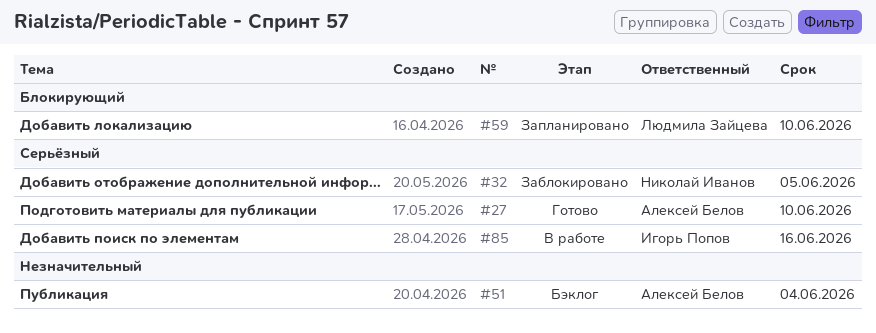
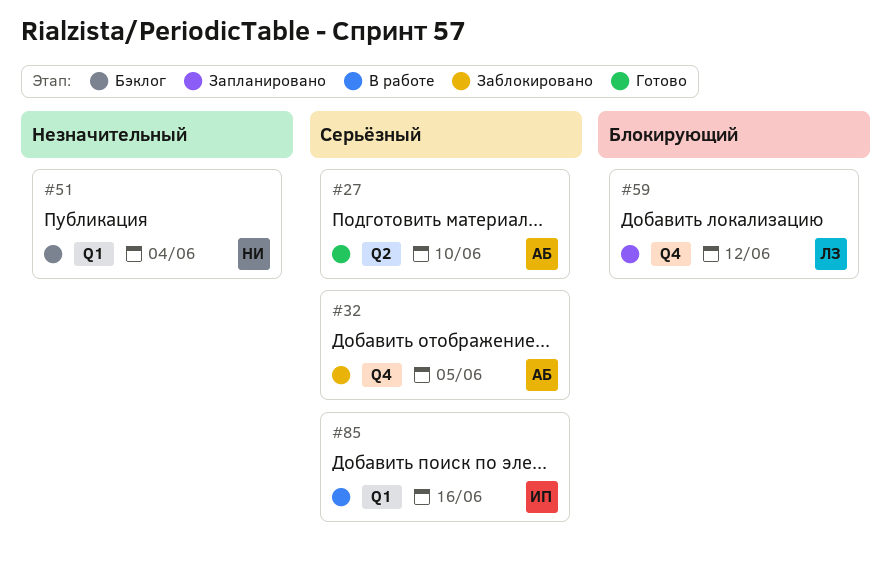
#32, owner: Николай Иванов -> Алексей Белов
#51, owner: Алексей Белов -> Николай Иванов
#59, due: Jun 10 -> Jun 12

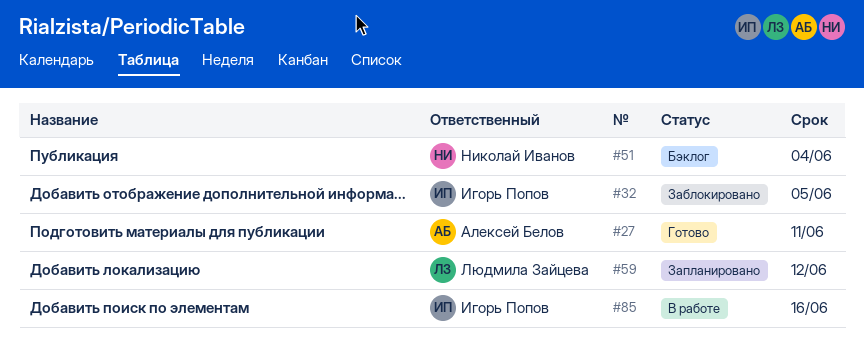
#27, due: Jun 10 -> Jun 11
#32, owner: Алексей Белов -> Игорь Попов

